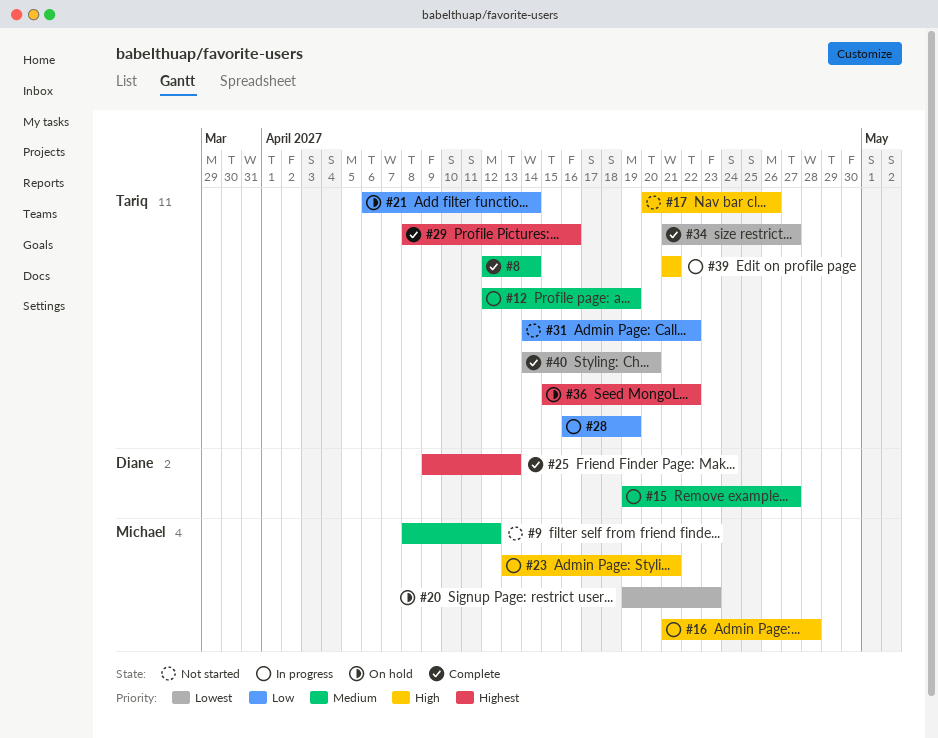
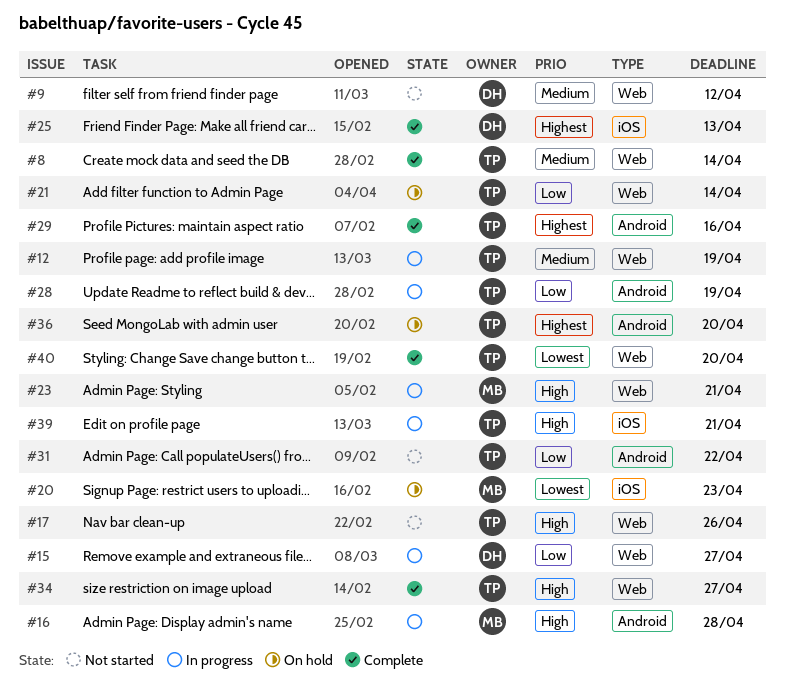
#9, owner: Michael -> Diane
#15, priority: Medium -> Low
#34, priority: Lowest -> High
#36, due: Apr 22 -> Apr 20

